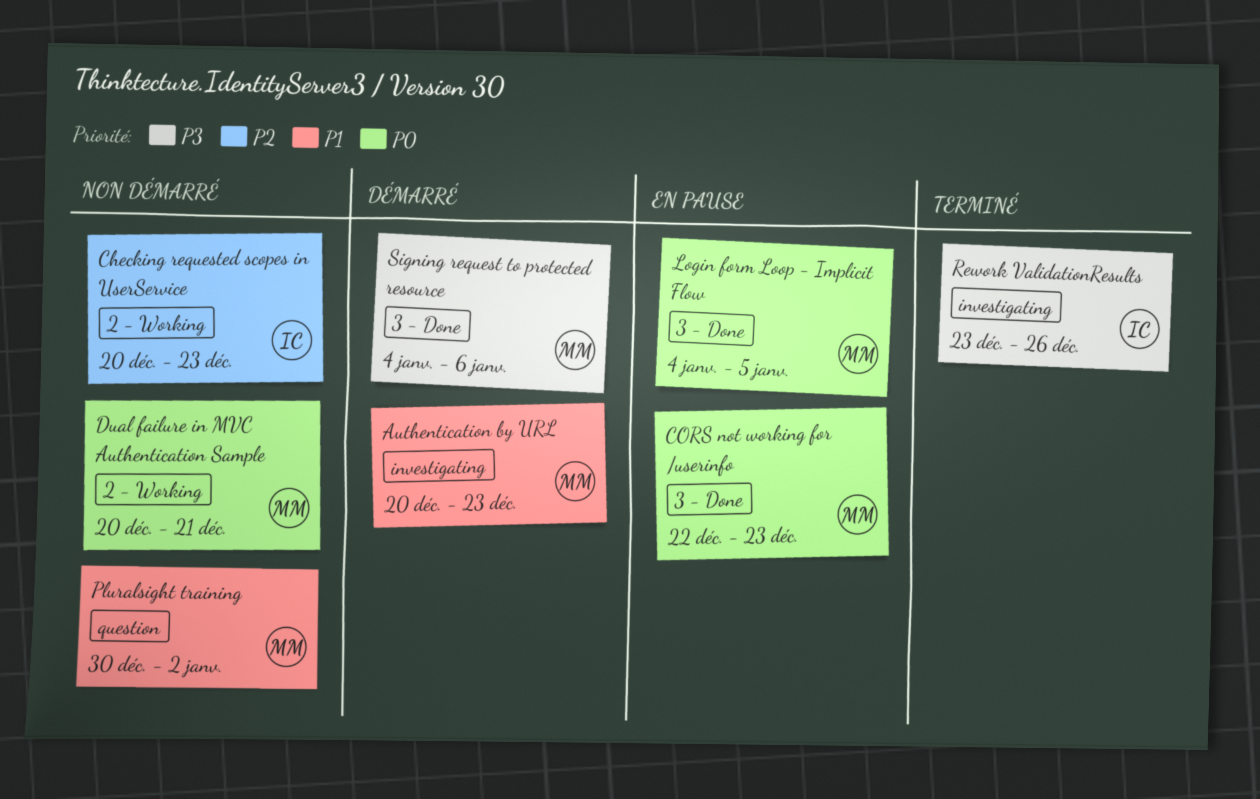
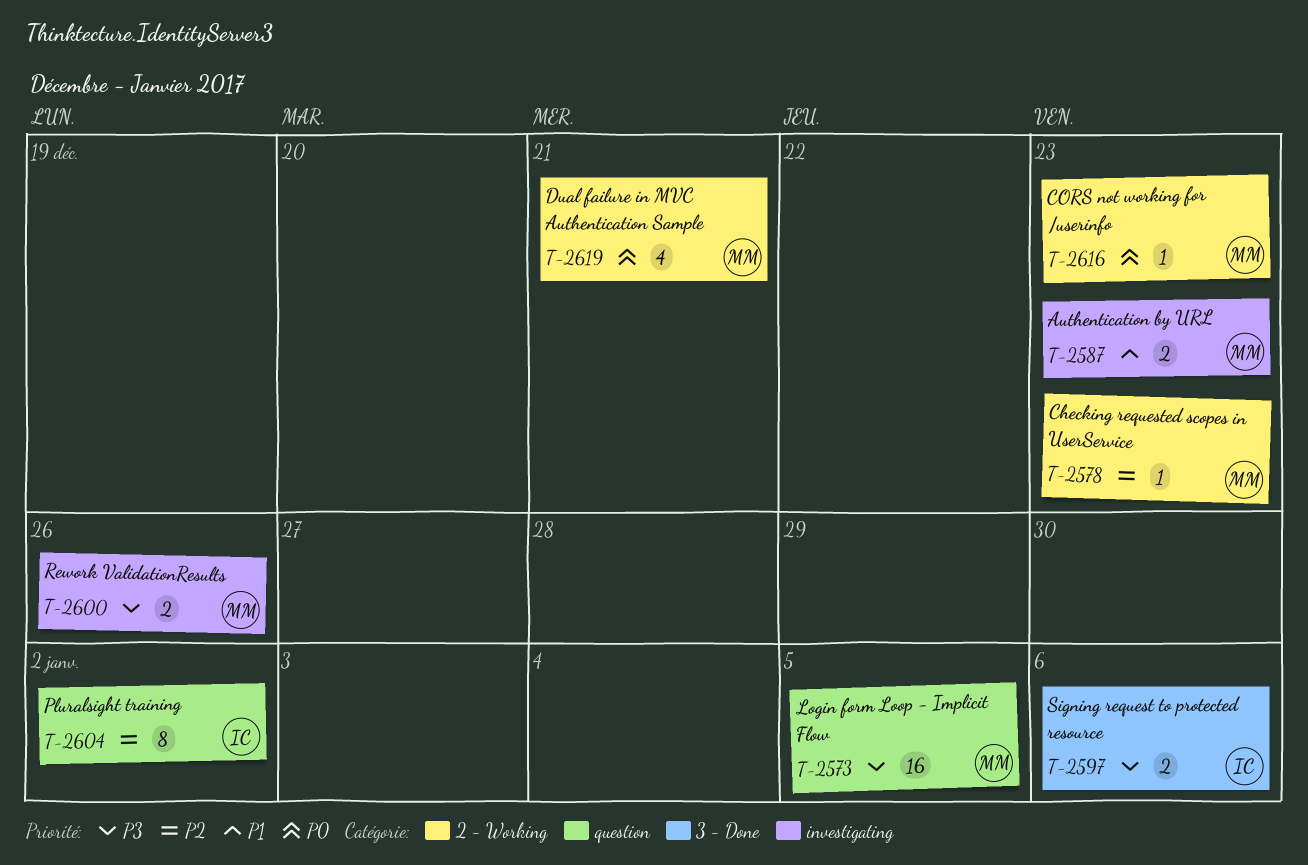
Checking requested scopes in UserService, owner: IC -> MM
CORS not working for /userinfo, label: 3 - Done -> 2 - Working
Login form Loop - Implicit Flow, priority: P0 -> P3
Login form Loop - Implicit Flow, label: 3 - Done -> question
Pluralsight training, owner: MM -> IC
Pluralsight training, priority: P1 -> P2
Rework ValidationResults, owner: IC -> MM
Signing request to protected resource, owner: MM -> IC

